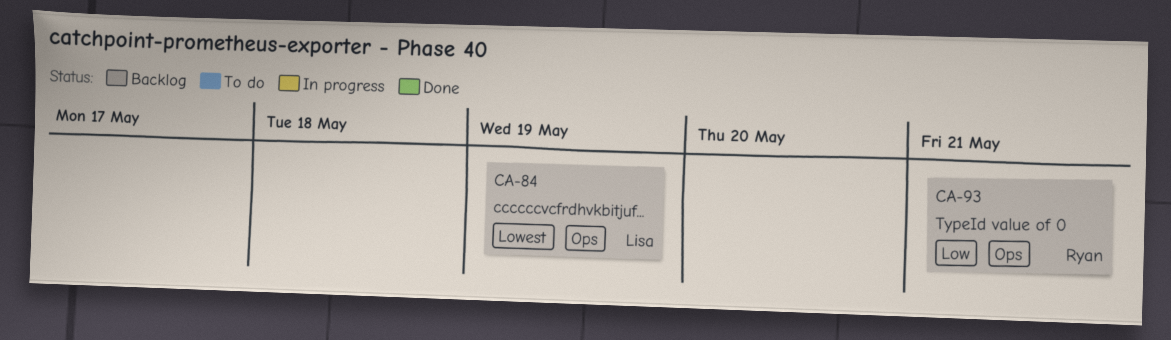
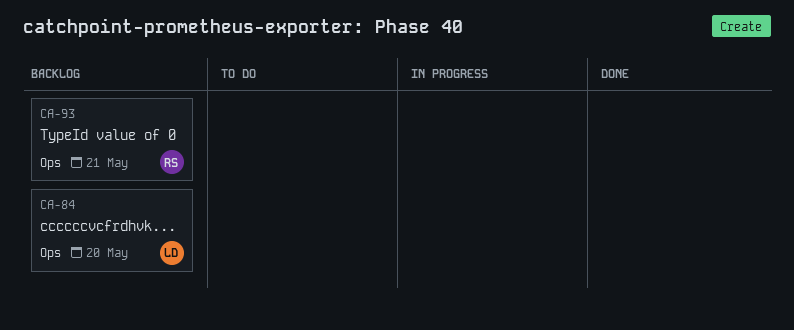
CA-84, due: May 19 -> May 20

